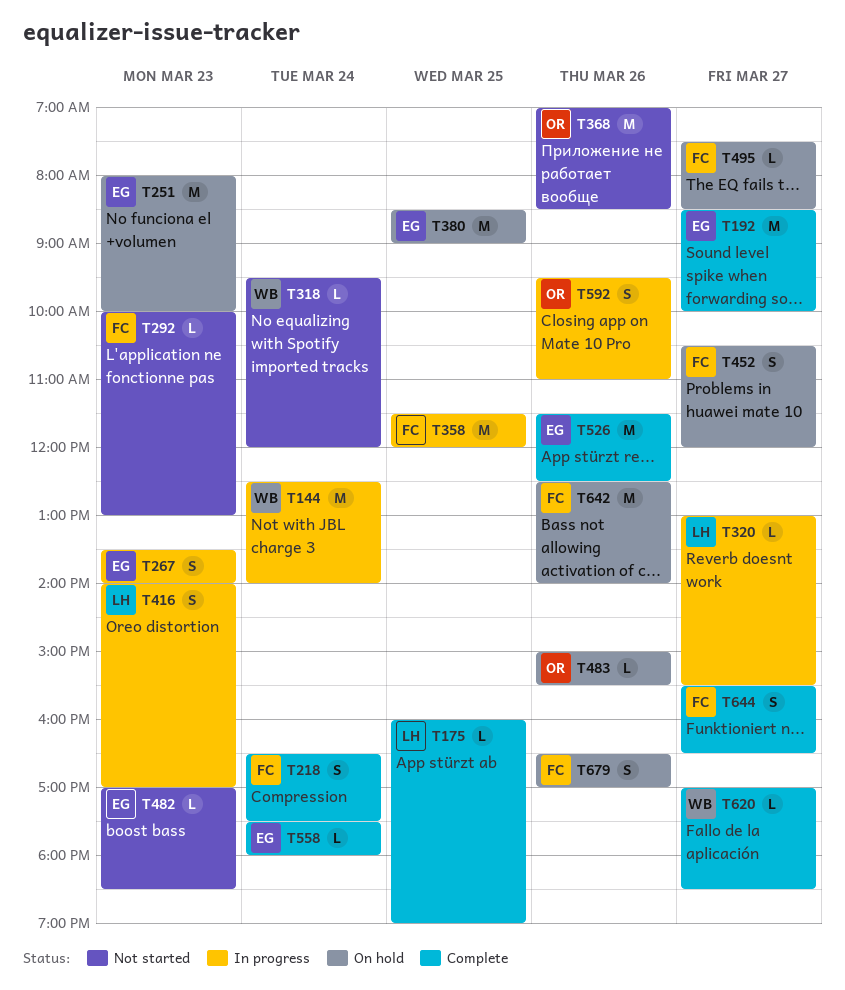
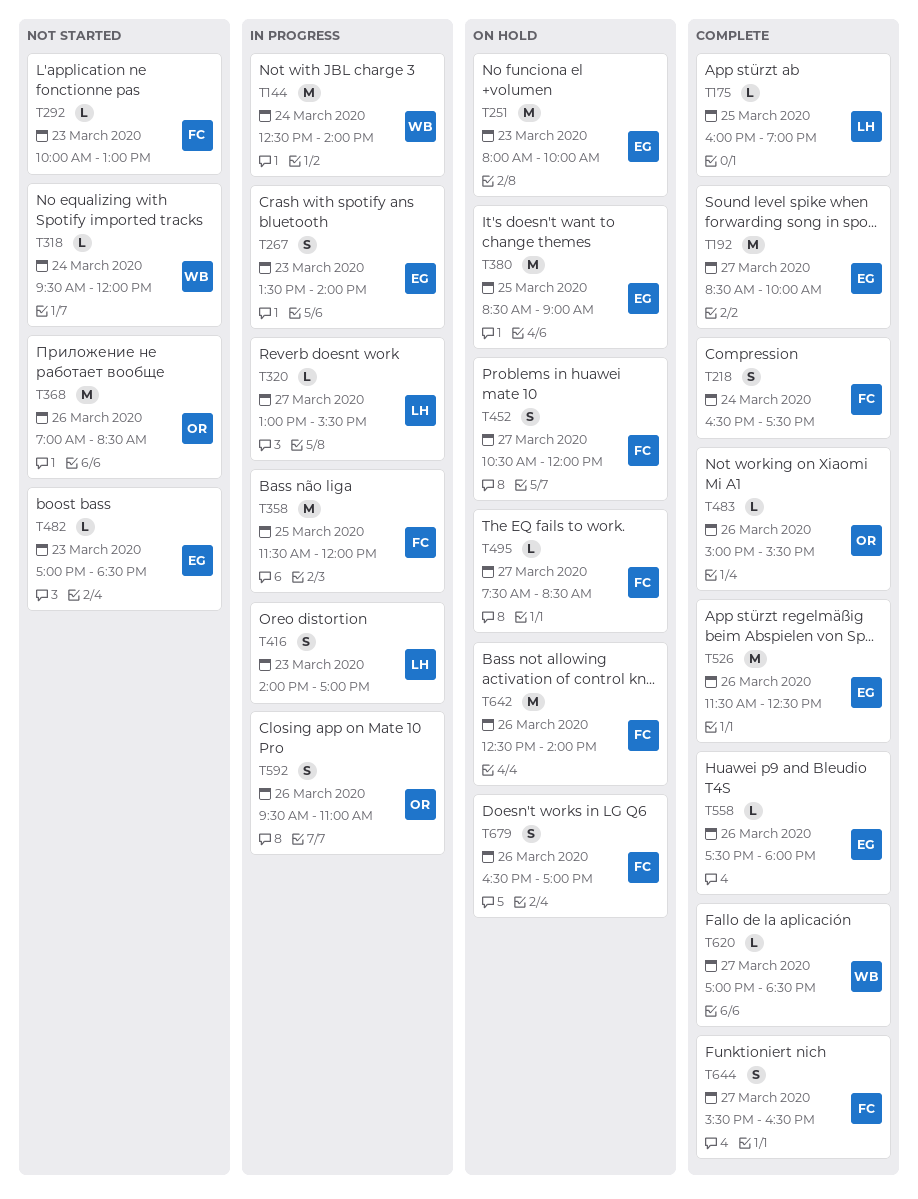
T483, status: On hold -> Complete
T558, day: Mar 24 -> Mar 26

